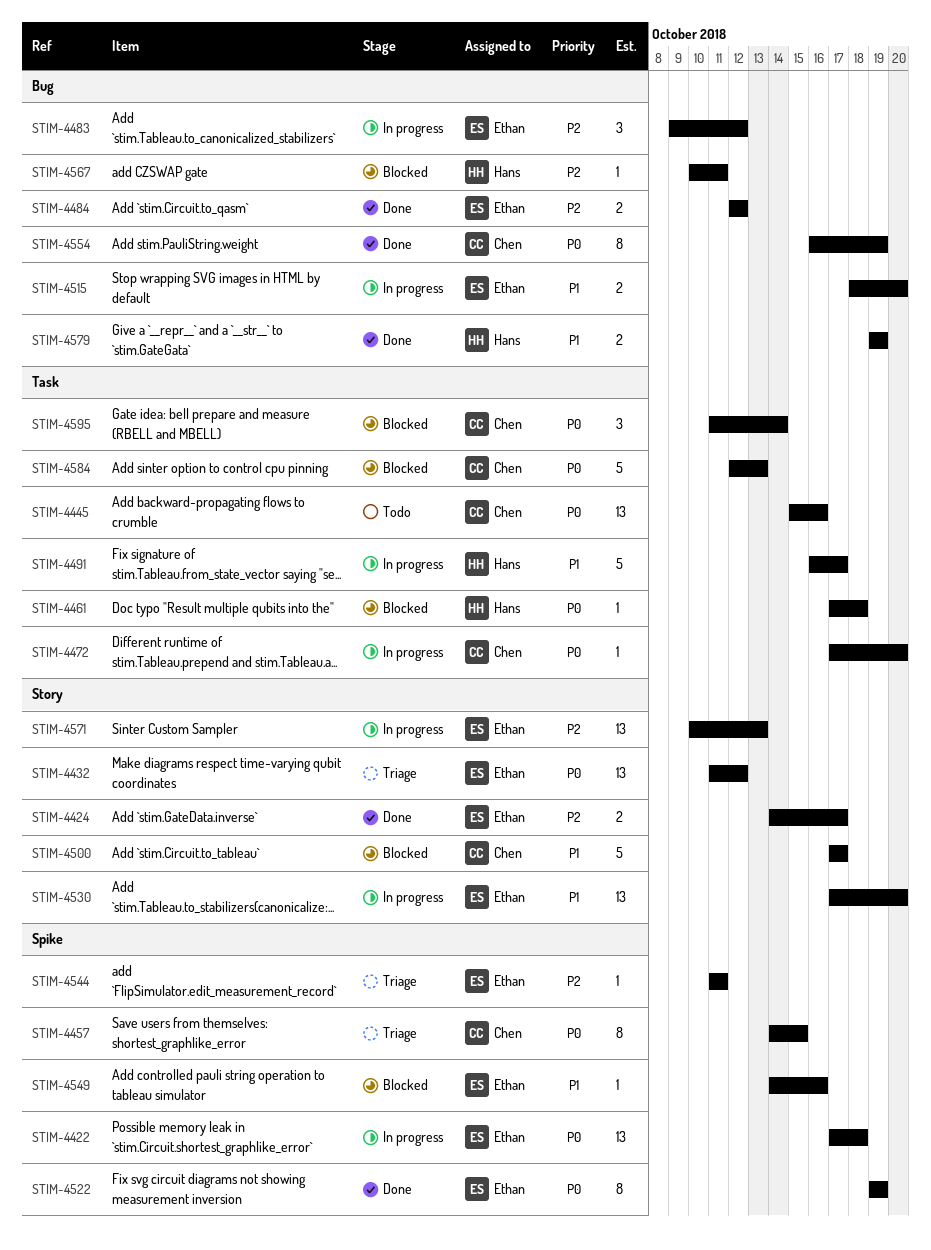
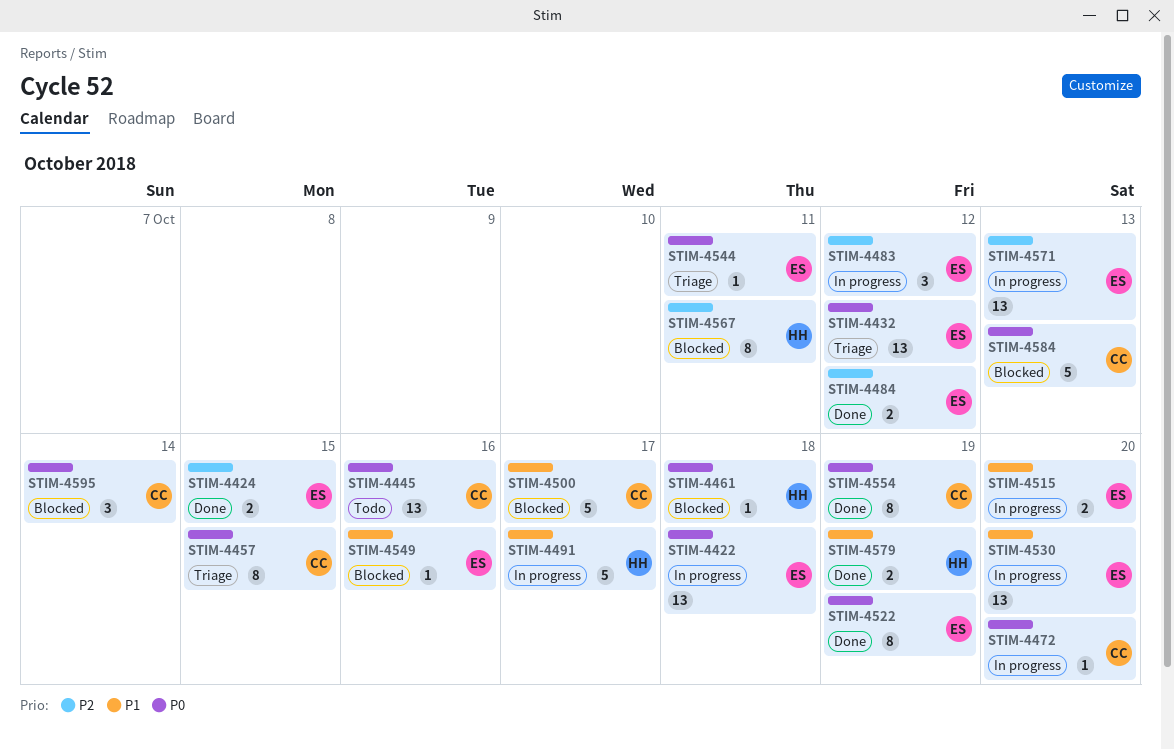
STIM-4424, due: Oct 17 -> Oct 15
STIM-4544, priority: P2 -> P0
STIM-4567, estimate: 1 -> 8

